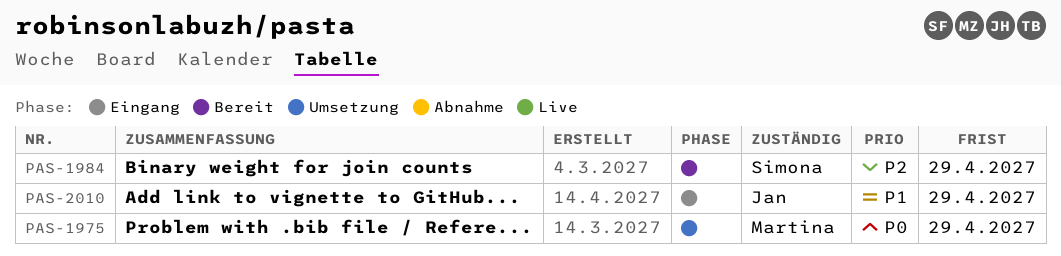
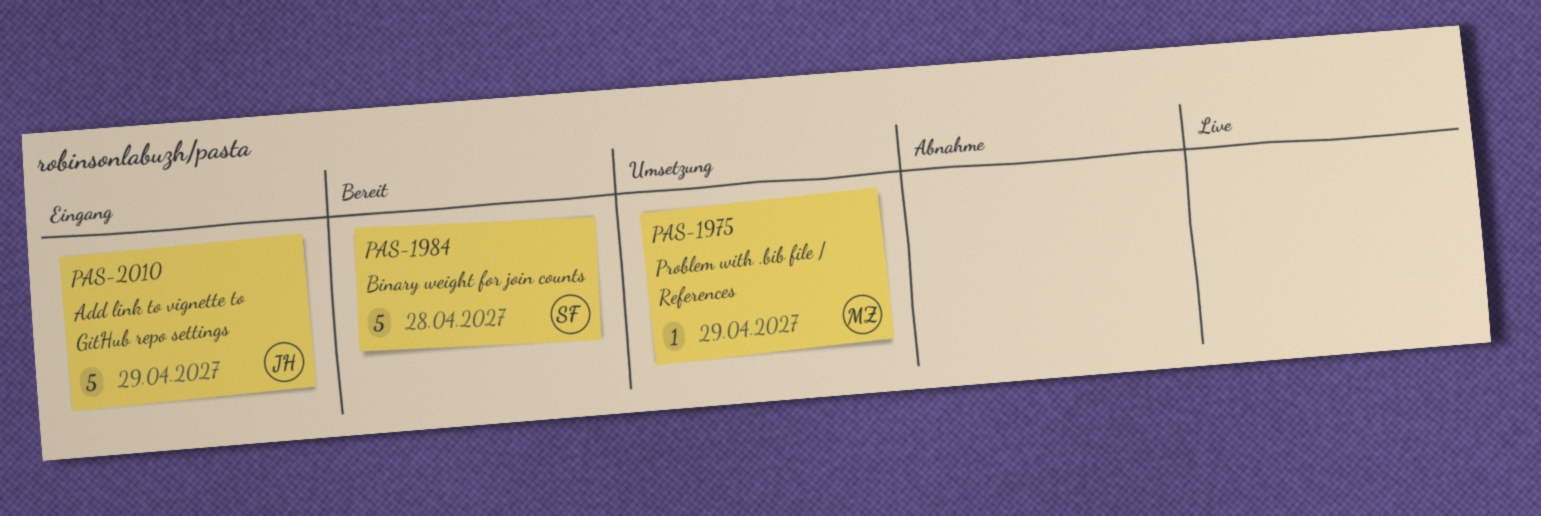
PAS-1984, due: Apr 29 -> Apr 28

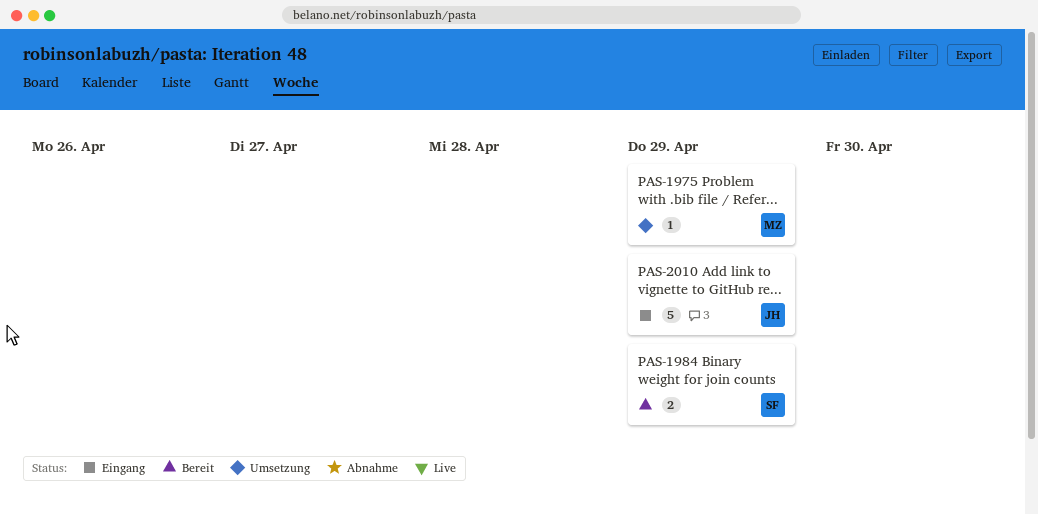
PAS-1984, estimate: 5 -> 2
PAS-1984, due: Apr 28 -> Apr 29

